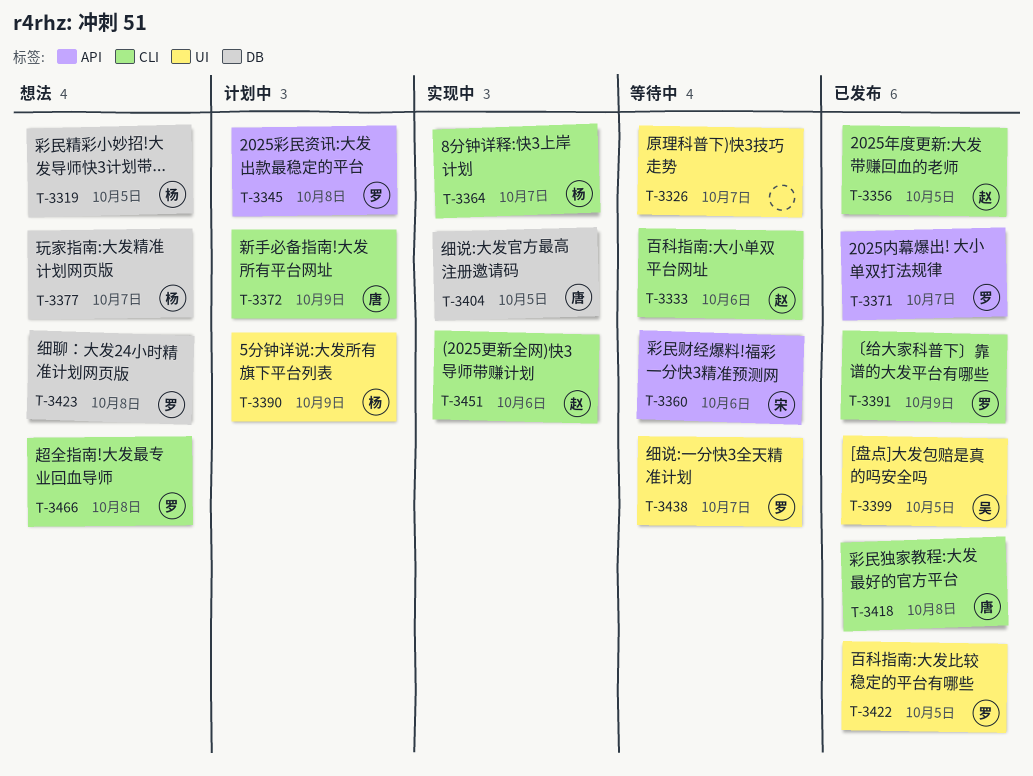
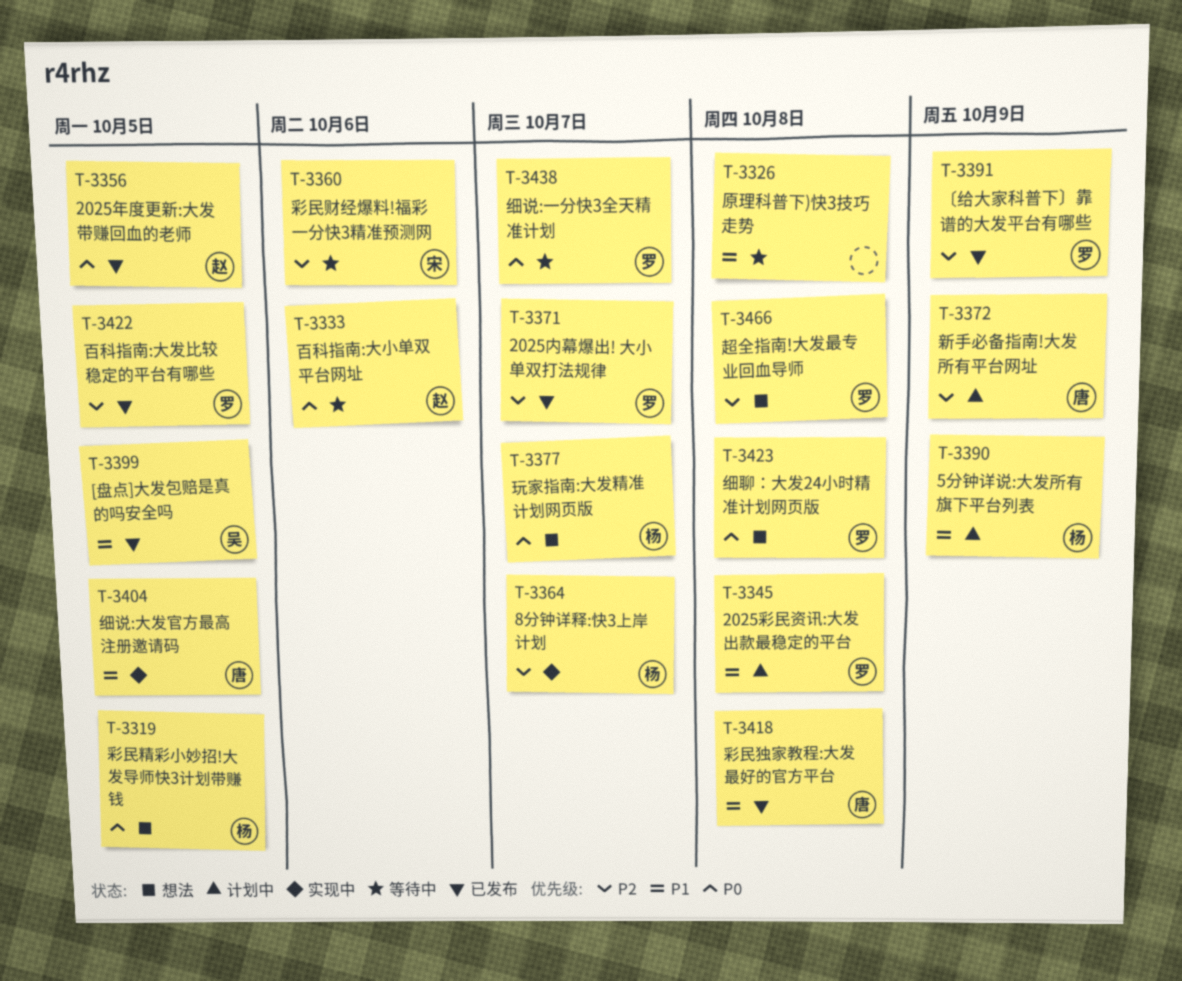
T-3326, due: Oct 7 -> Oct 8
T-3451: present -> none

